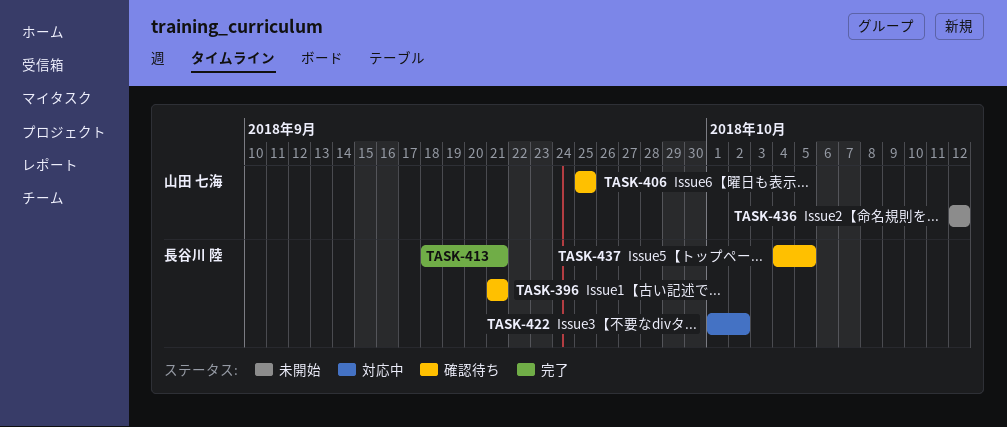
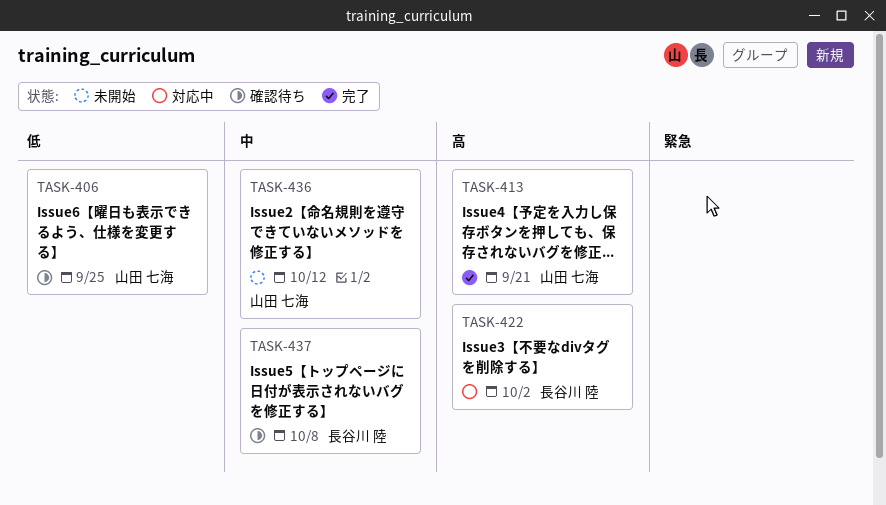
TASK-396: present -> none
TASK-413, owner: 長谷川 陸 -> 山田 七海
TASK-437, due: Oct 5 -> Oct 8

